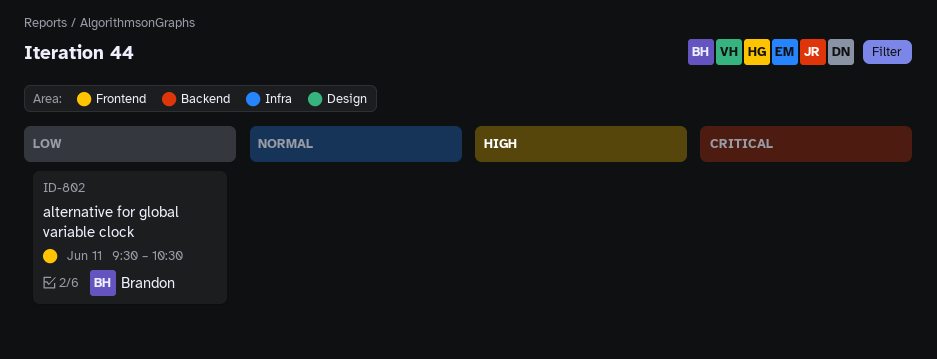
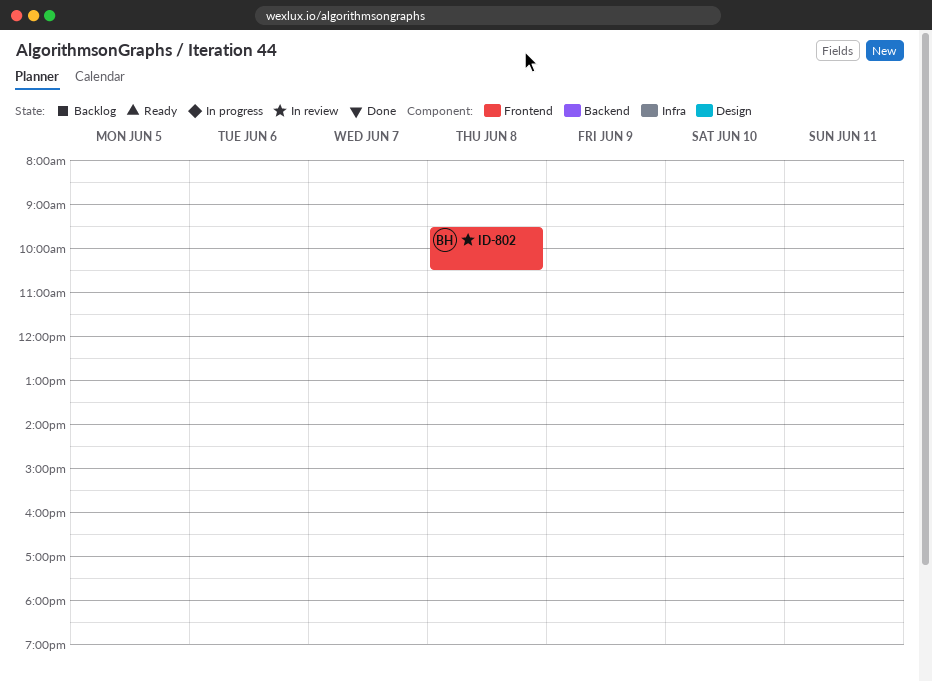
ID-802, day: Jun 11 -> Jun 8

